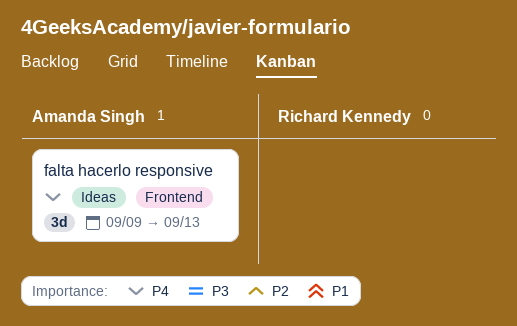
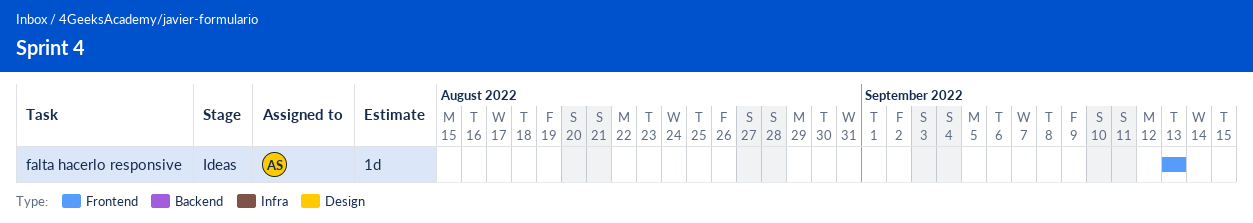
falta hacerlo responsive, estimate: 3d -> 1d
falta hacerlo responsive, start: Sep 9 -> Sep 13

